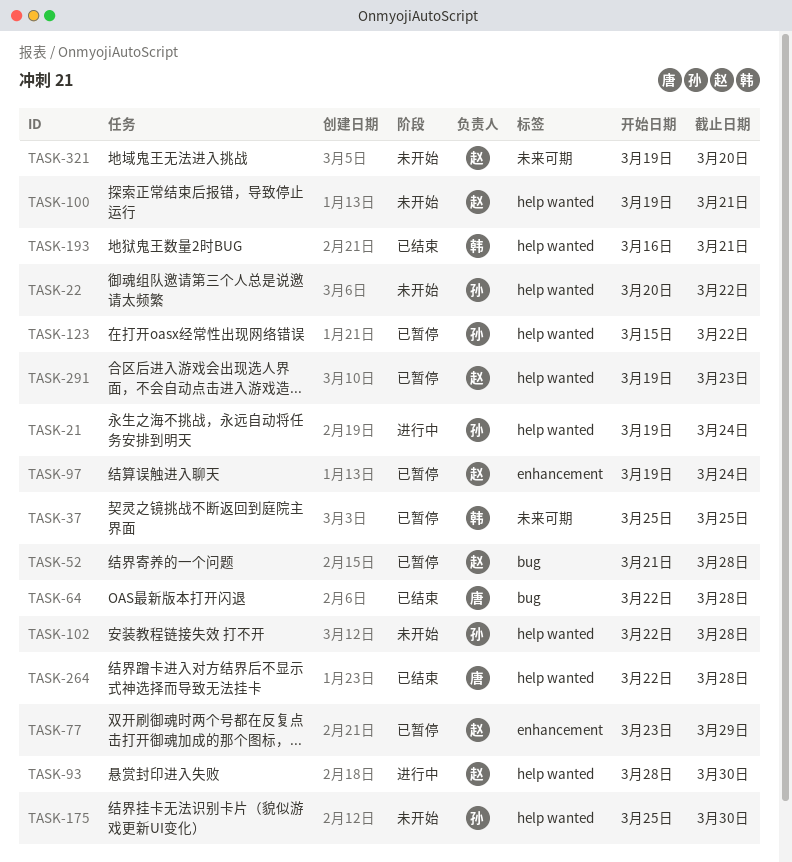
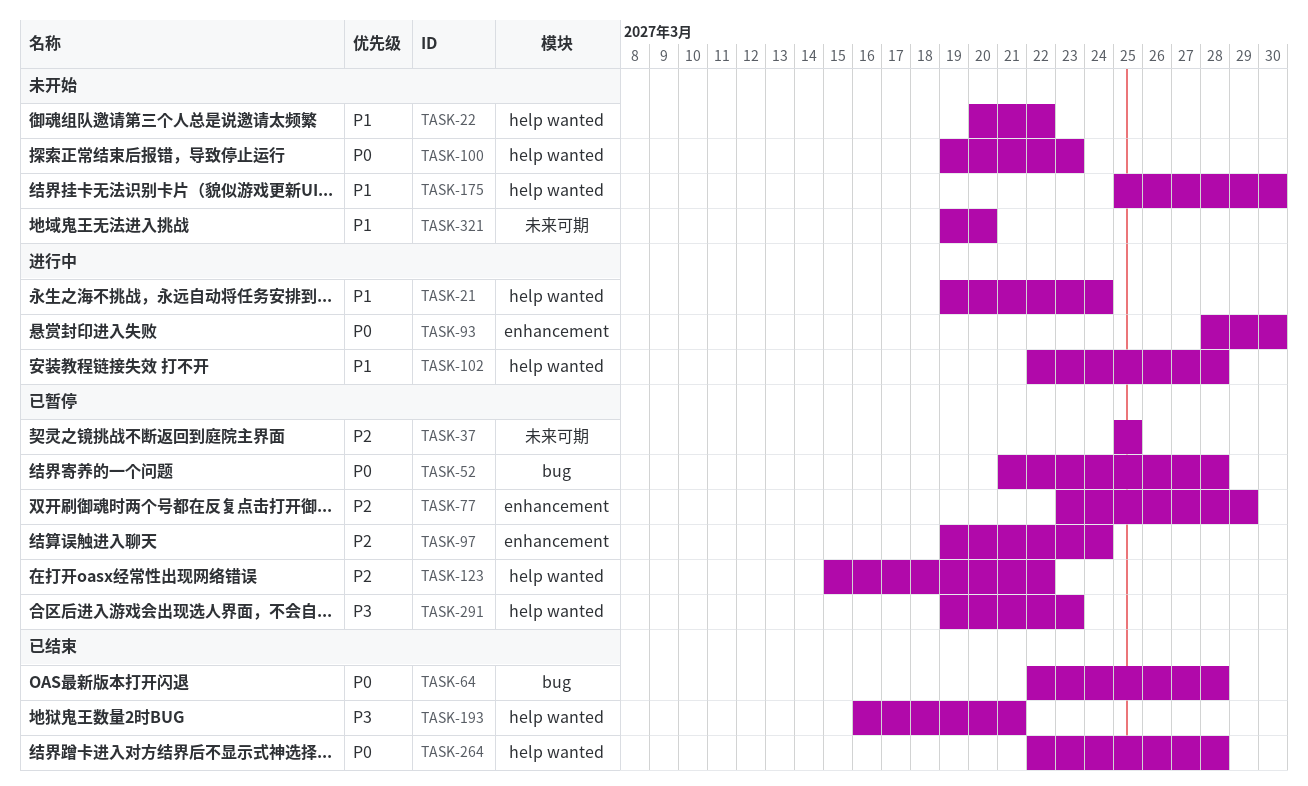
TASK-93, label: help wanted -> enhancement
TASK-100, due: Mar 21 -> Mar 23
TASK-102, status: 未开始 -> 进行中

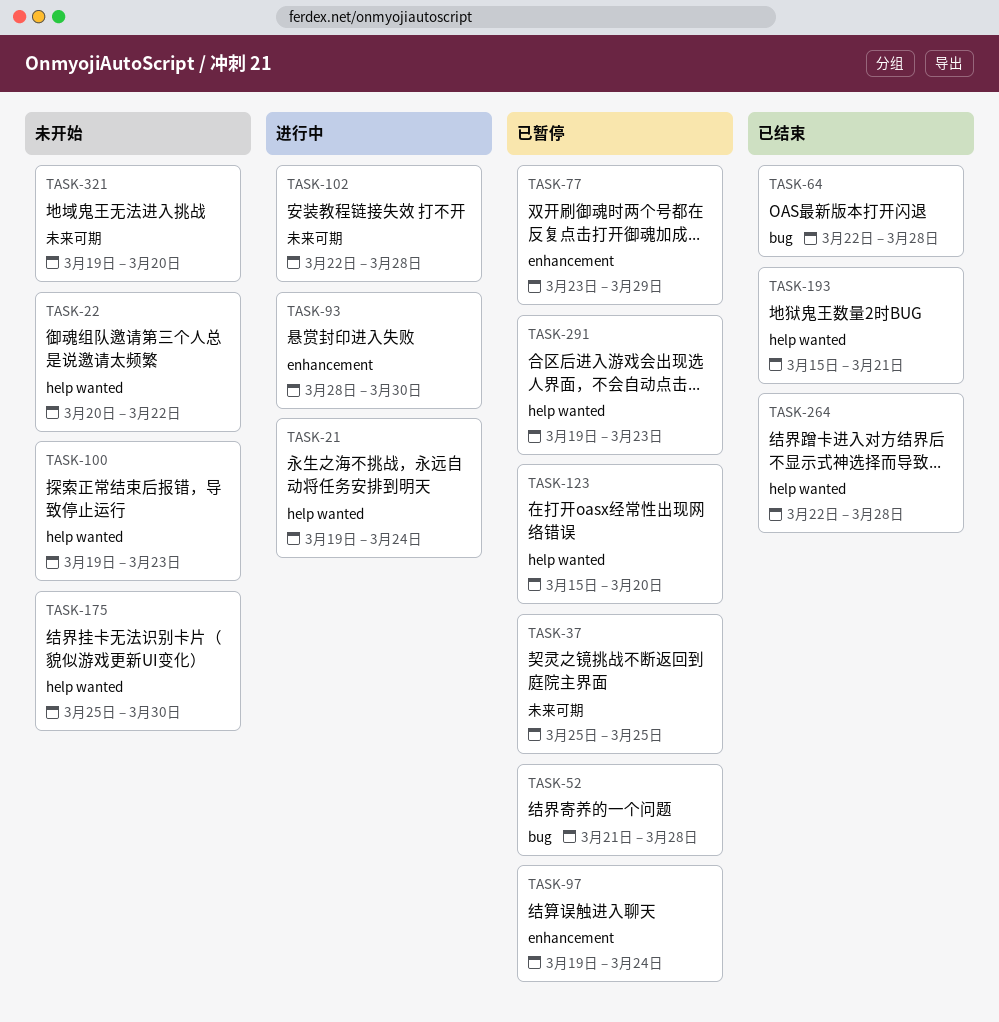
TASK-102, label: help wanted -> 未来可期
TASK-123, due: Mar 22 -> Mar 20
TASK-193, start: Mar 16 -> Mar 15

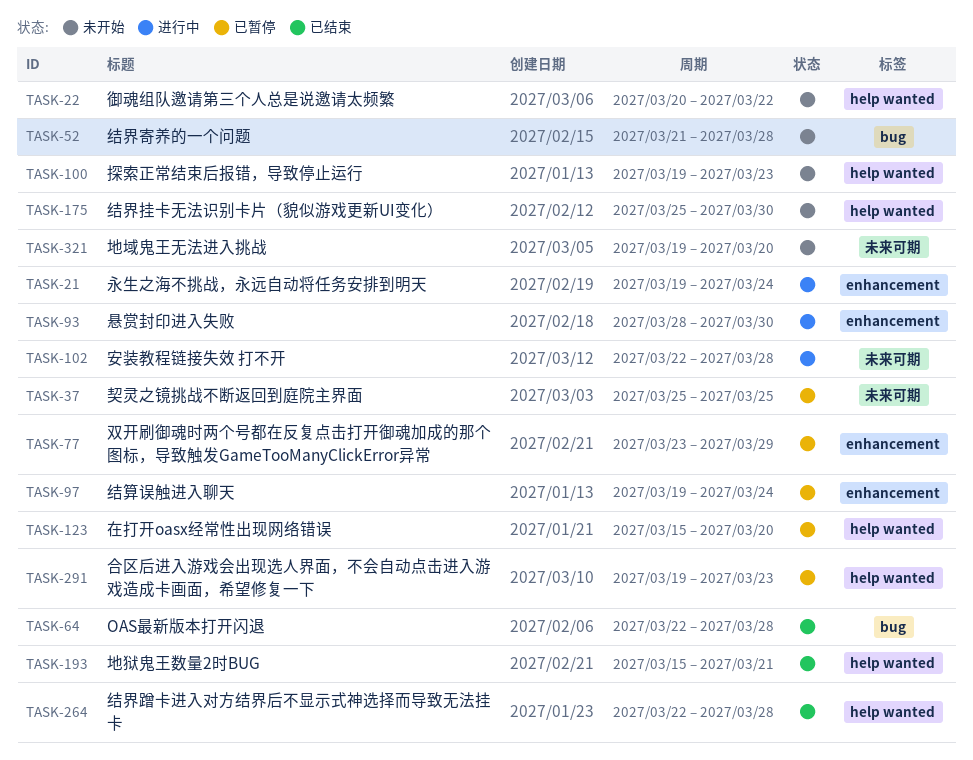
TASK-21, label: help wanted -> enhancement
TASK-52, status: 已暂停 -> 未开始

